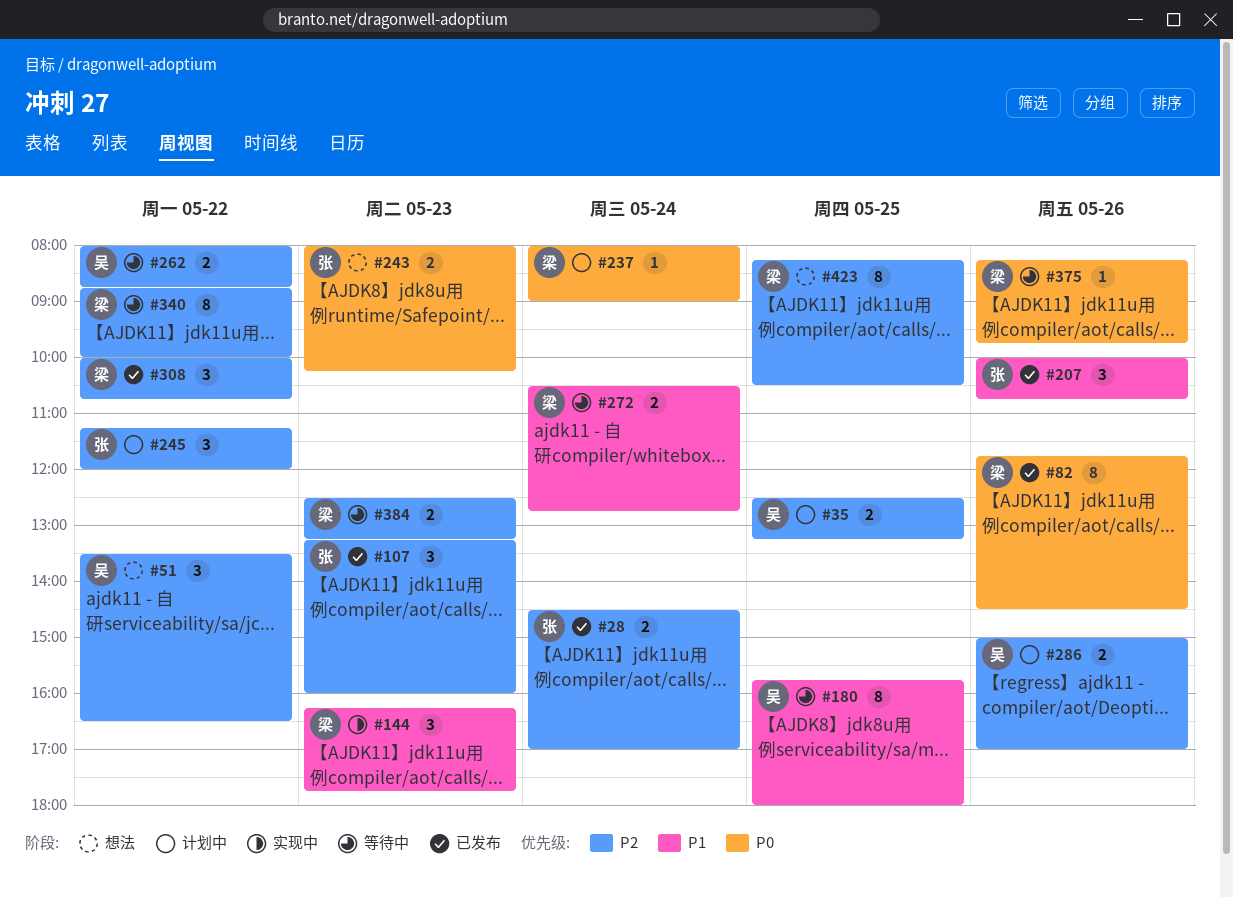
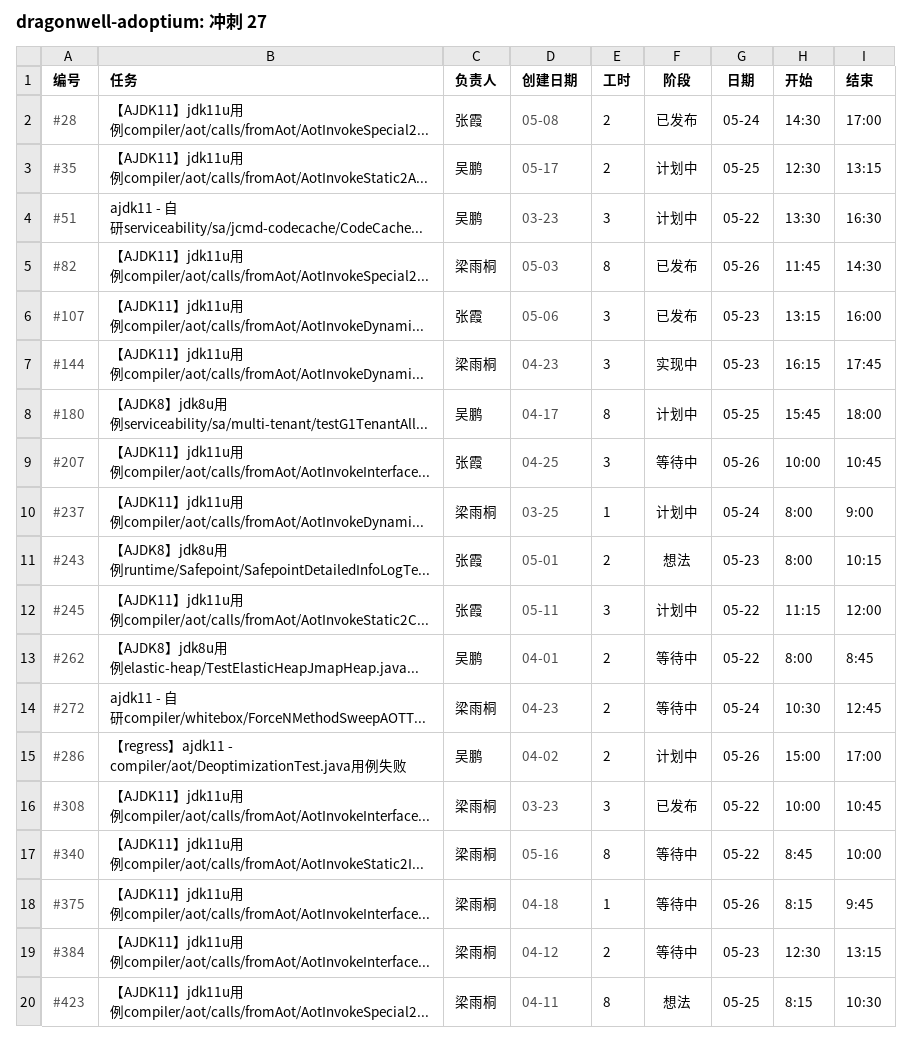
#51, status: 想法 -> 计划中
#180, status: 等待中 -> 计划中
#207, status: 已发布 -> 等待中

